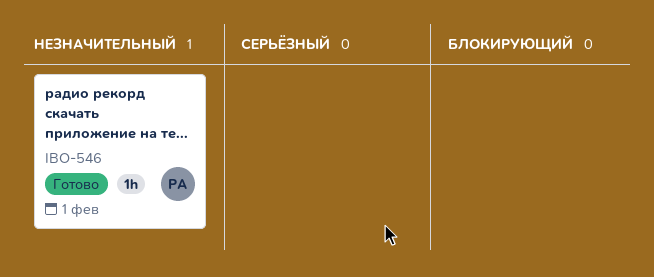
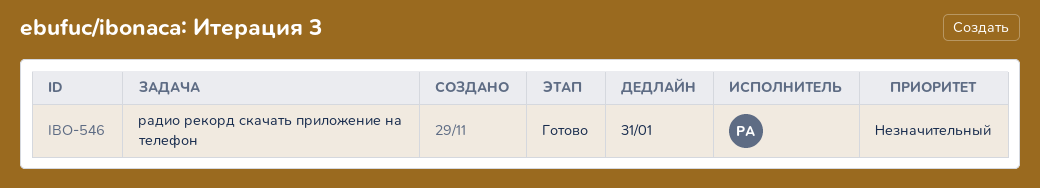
IBO-546, due: Feb 1 -> Jan 31

